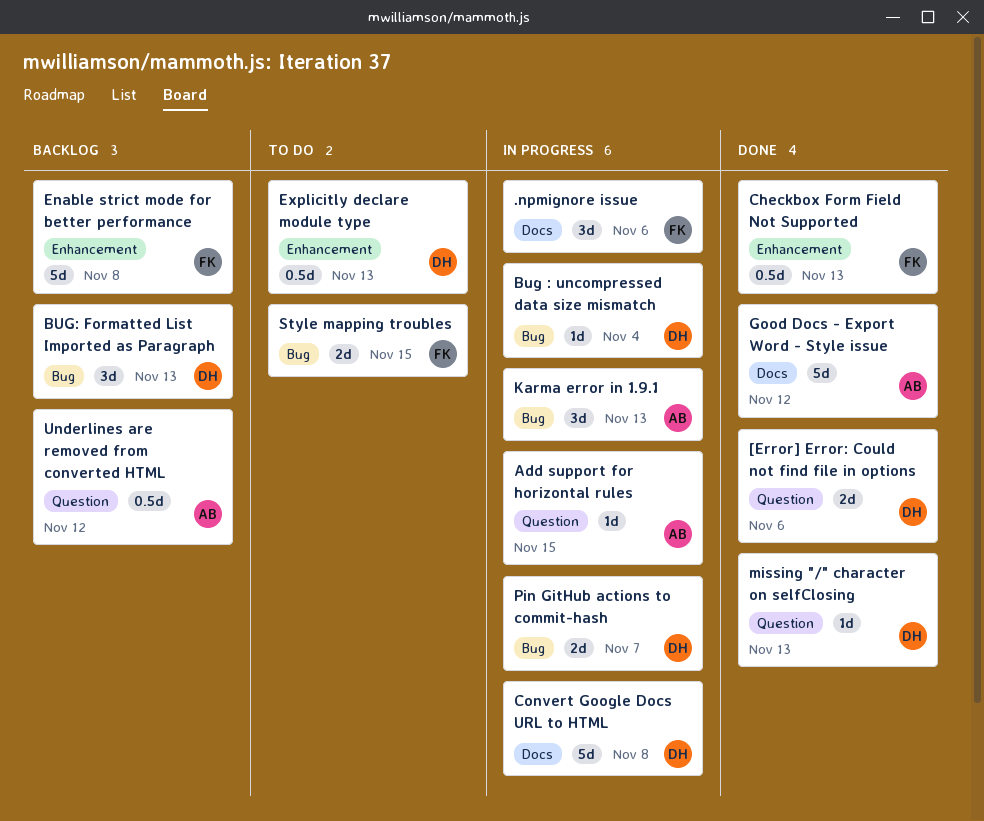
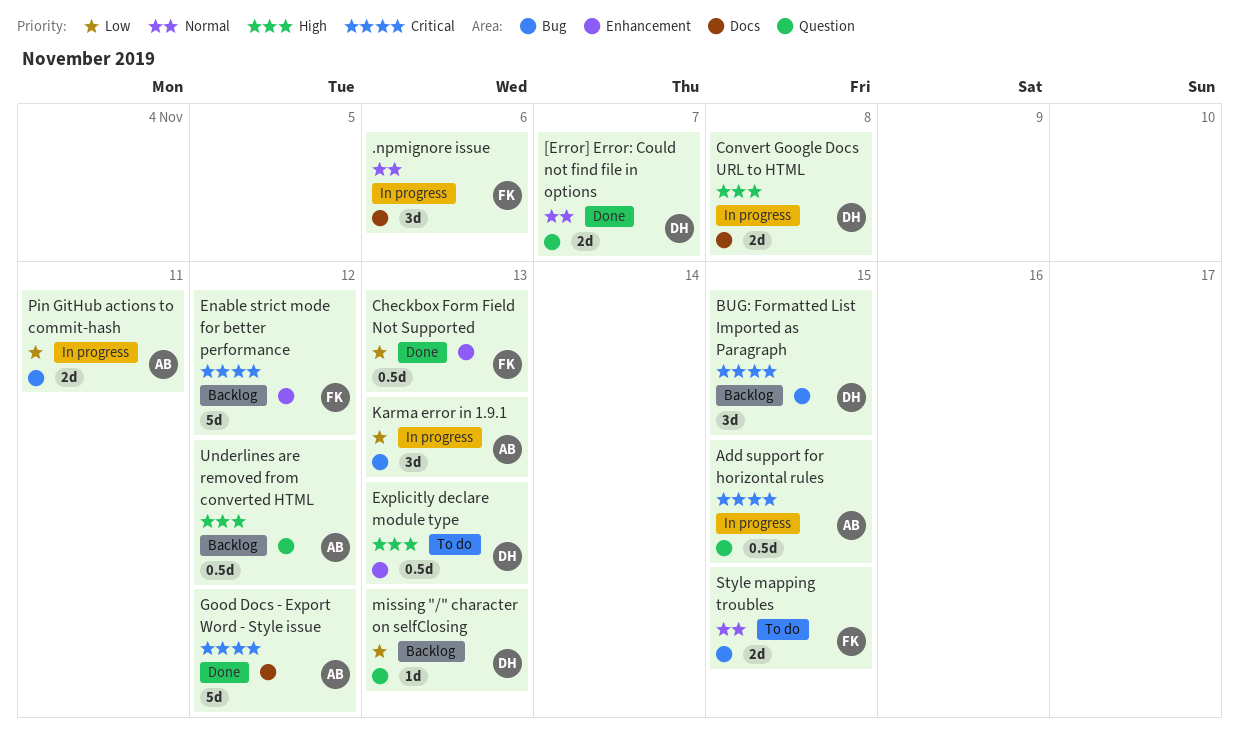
[Error] Error: Could not find file in options, due: Nov 6 -> Nov 7
Add support for horizontal rules, estimate: 1d -> 0.5d
Bug : uncompressed data size mismatch: present -> none
BUG: Formatted List Imported as Paragraph, due: Nov 13 -> Nov 15
Convert Google Docs URL to HTML, estimate: 5d -> 2d
Enable strict mode for better performance, due: Nov 8 -> Nov 12
missing "/" character on selfClosing, status: Done -> Backlog
Pin GitHub actions to commit-hash, owner: DH -> AB
Pin GitHub actions to commit-hash, due: Nov 7 -> Nov 11

